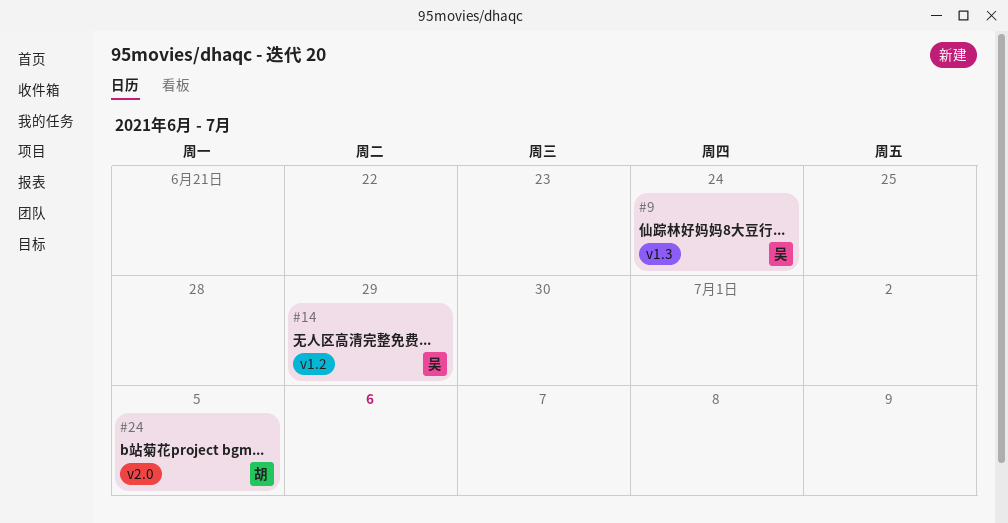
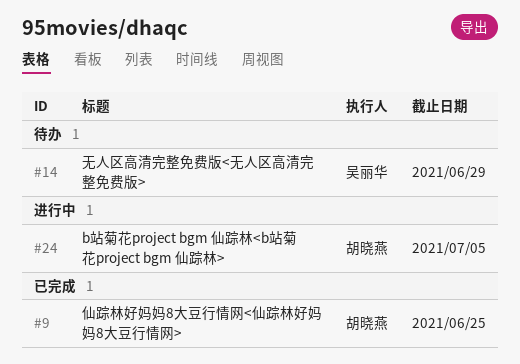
#9, owner: 吴丽华 -> 胡晓燕
#9, due: Jun 24 -> Jun 25

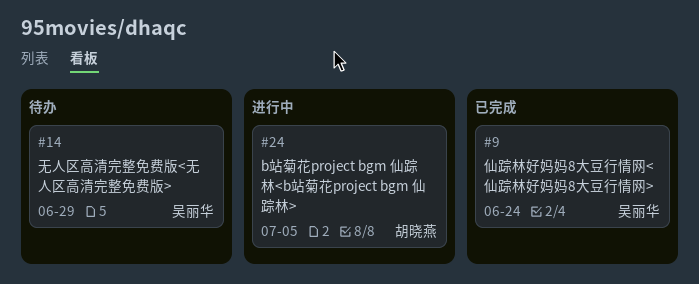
#9, owner: 胡晓燕 -> 吴丽华
#9, due: Jun 25 -> Jun 24

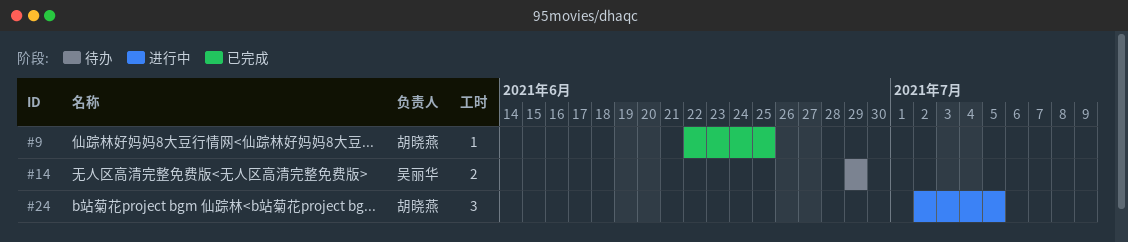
#9, owner: 吴丽华 -> 胡晓燕
#9, due: Jun 24 -> Jun 25

